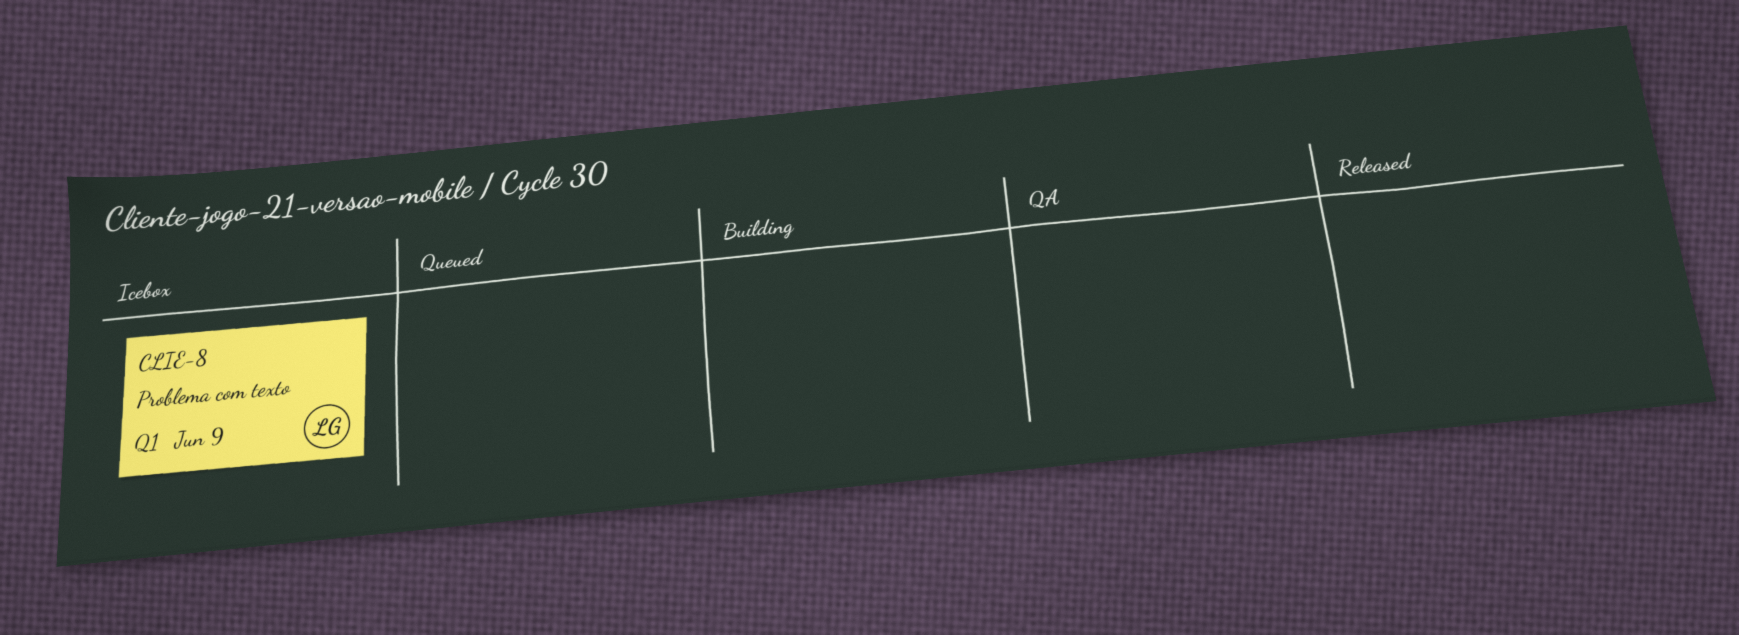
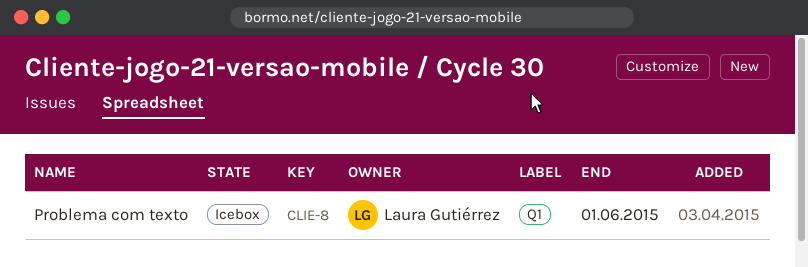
CLIE-8, due: Jun 9 -> Jun 1

